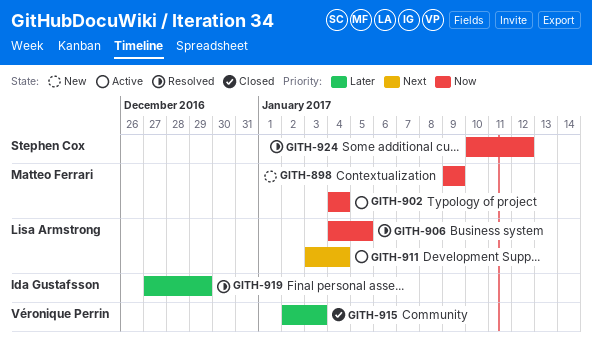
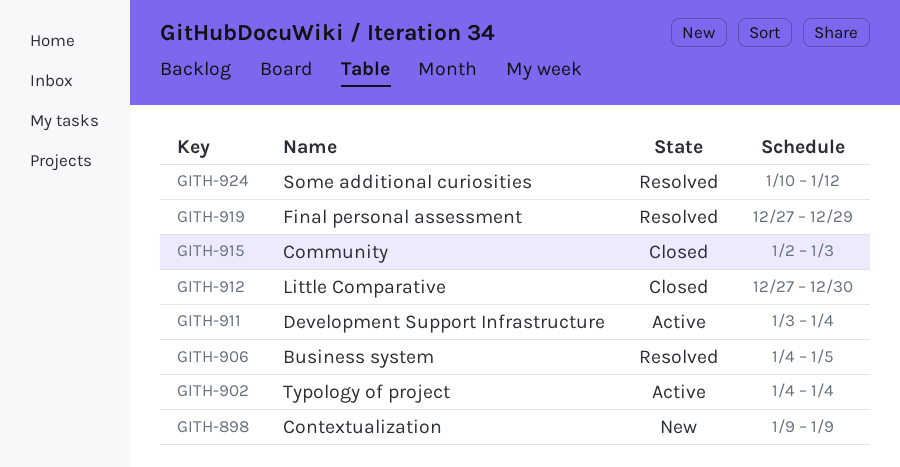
GITH-912: none -> present

